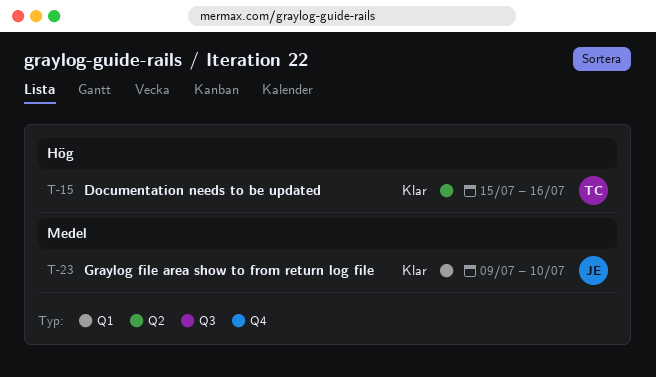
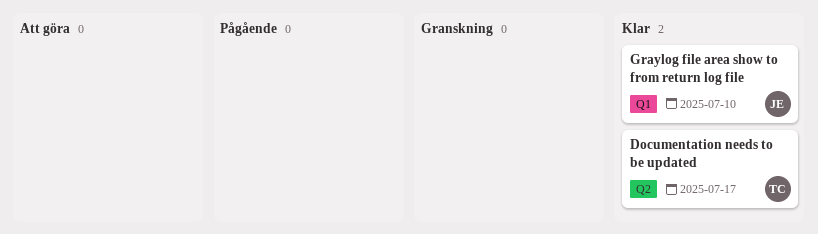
Documentation needs to be updated, due: Jul 16 -> Jul 17

